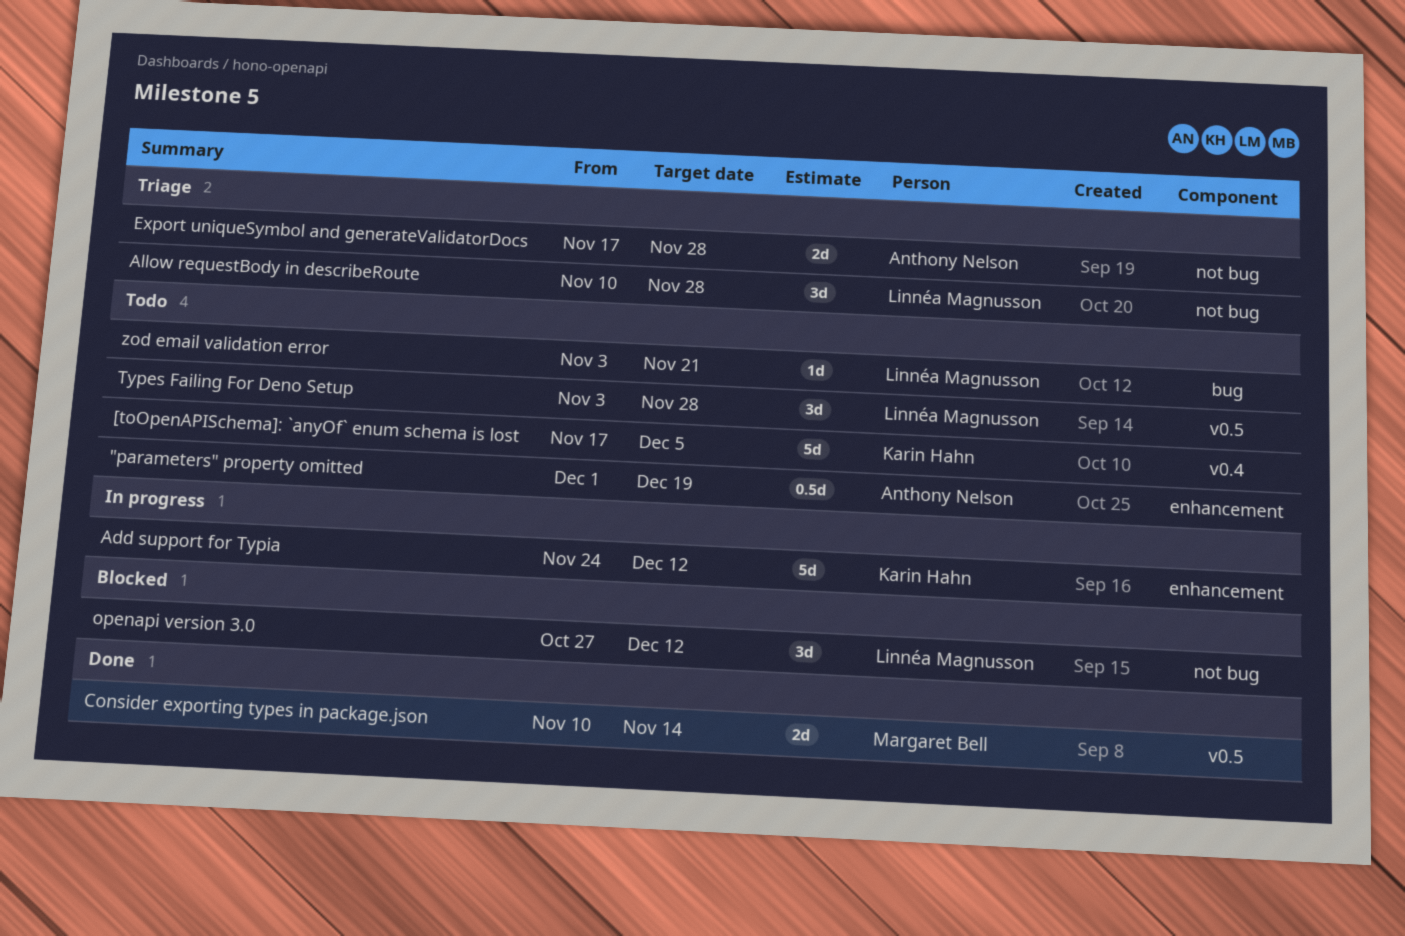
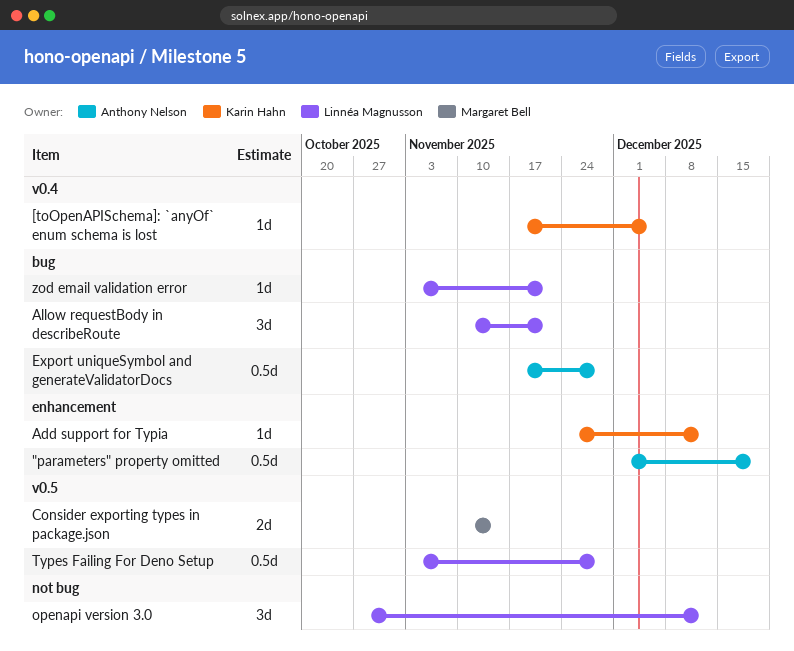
[toOpenAPISchema]: `anyOf` enum schema is lost, estimate: 5d -> 1d
Add support for Typia, estimate: 5d -> 1d
Allow requestBody in describeRoute, label: not bug -> bug
Allow requestBody in describeRoute, due: Nov 28 -> Nov 21
Export uniqueSymbol and generateValidatorDocs, label: not bug -> bug
Export uniqueSymbol and generateValidatorDocs, estimate: 2d -> 0.5d
Types Failing For Deno Setup, estimate: 3d -> 0.5d

